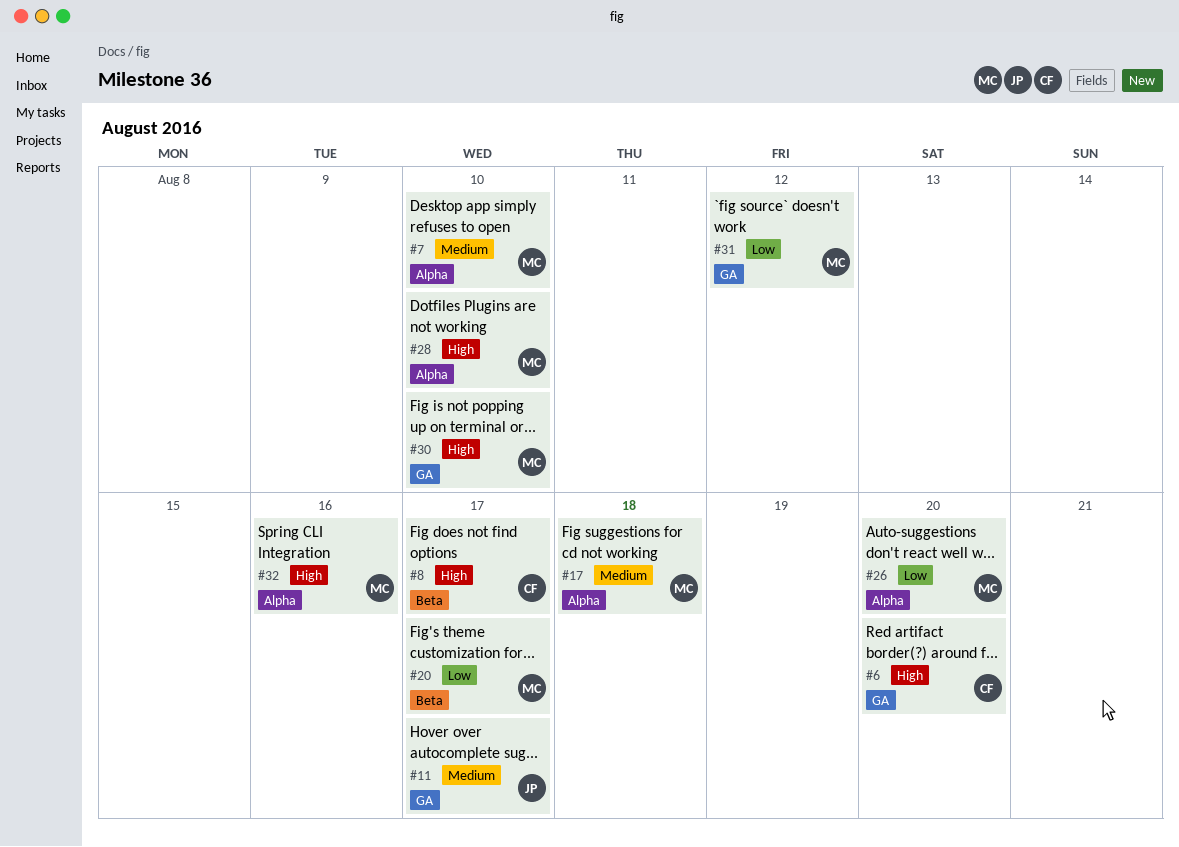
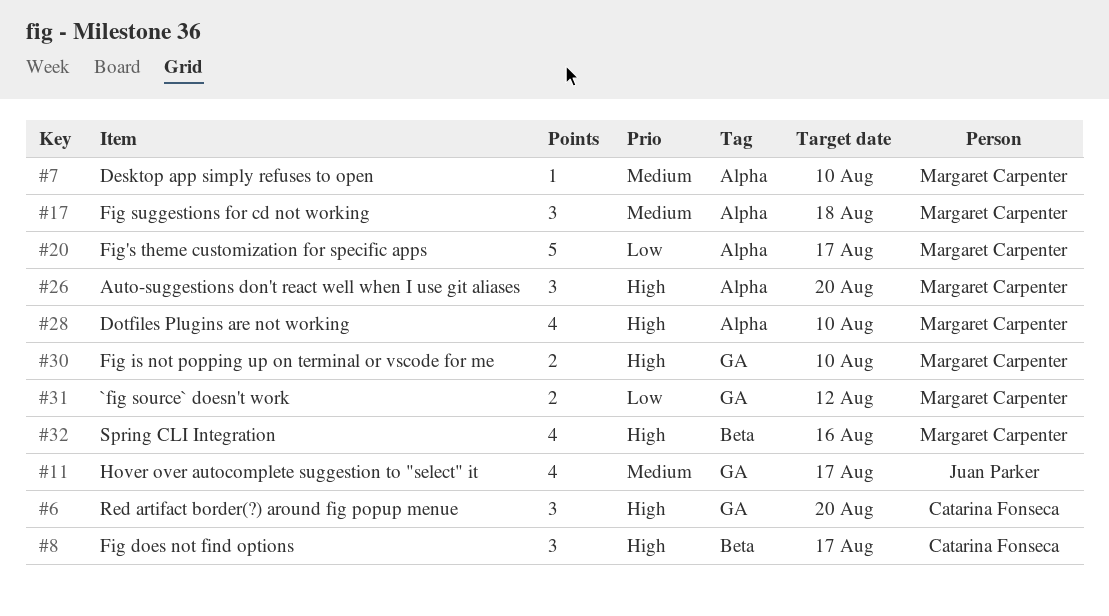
#20, label: Beta -> Alpha
#26, priority: Low -> High
#32, label: Alpha -> Beta

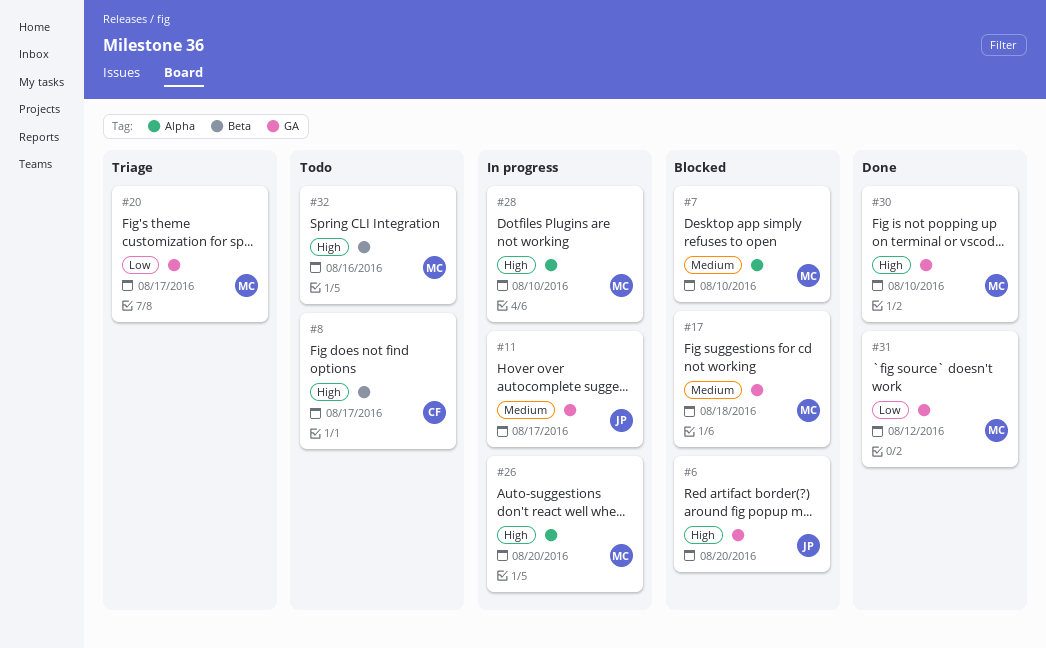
#6, owner: Catarina Fonseca -> Juan Parker
#17, label: Alpha -> GA
#20, label: Alpha -> GA

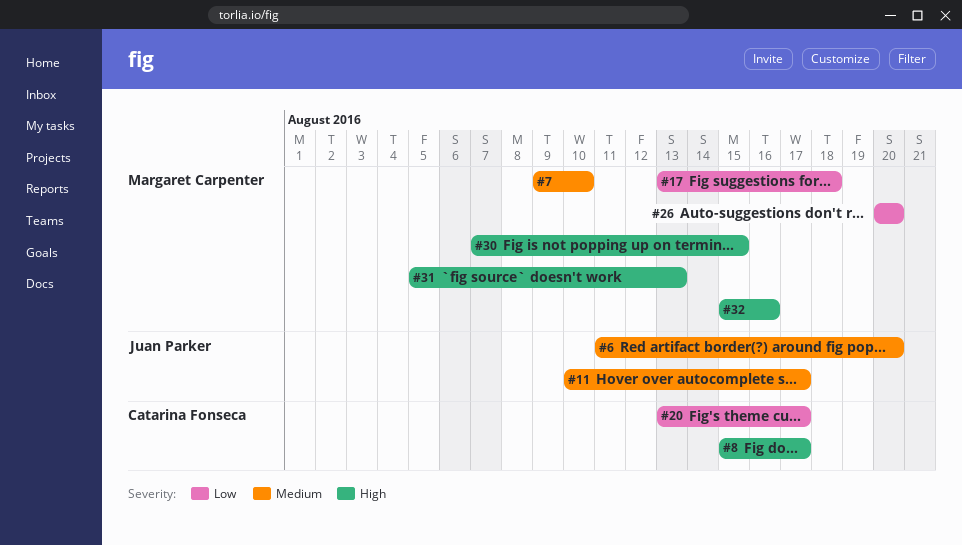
#6, priority: High -> Medium
#17, priority: Medium -> Low
#20, owner: Margaret Carpenter -> Catarina Fonseca
#26, priority: High -> Low
#28: present -> none
#30, due: Aug 10 -> Aug 15
#31, priority: Low -> High
#31, due: Aug 12 -> Aug 13

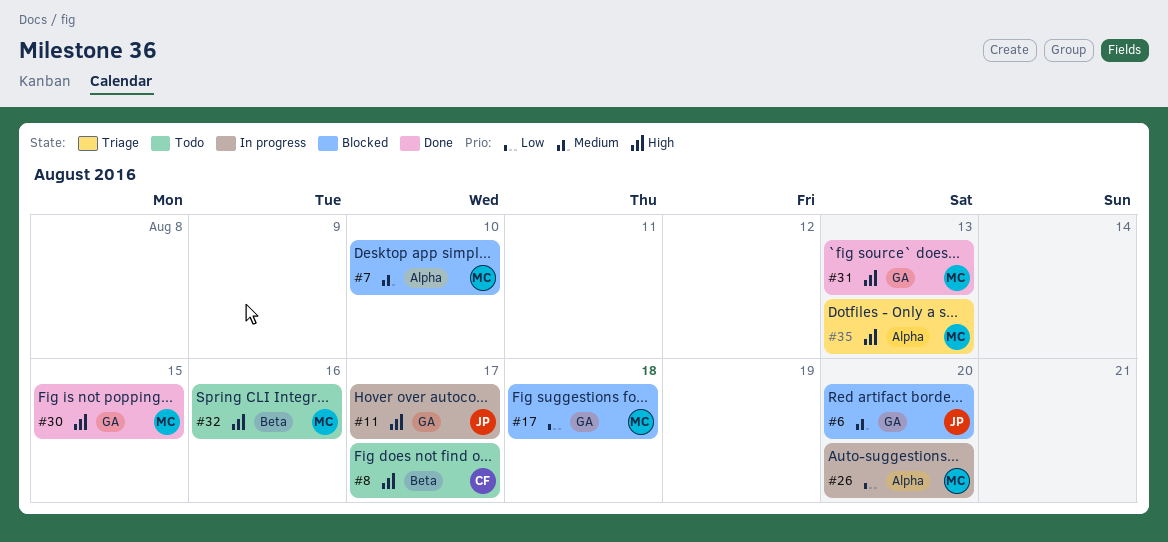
#11, priority: Medium -> High
#20: present -> none
#35: none -> present

